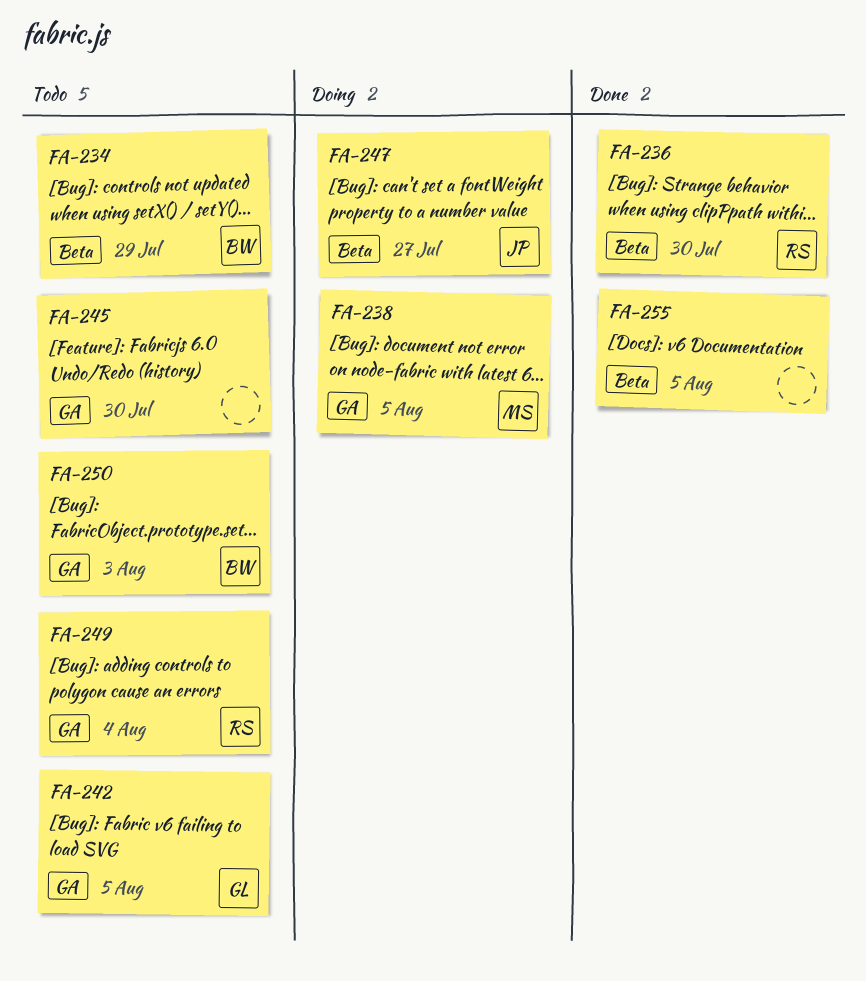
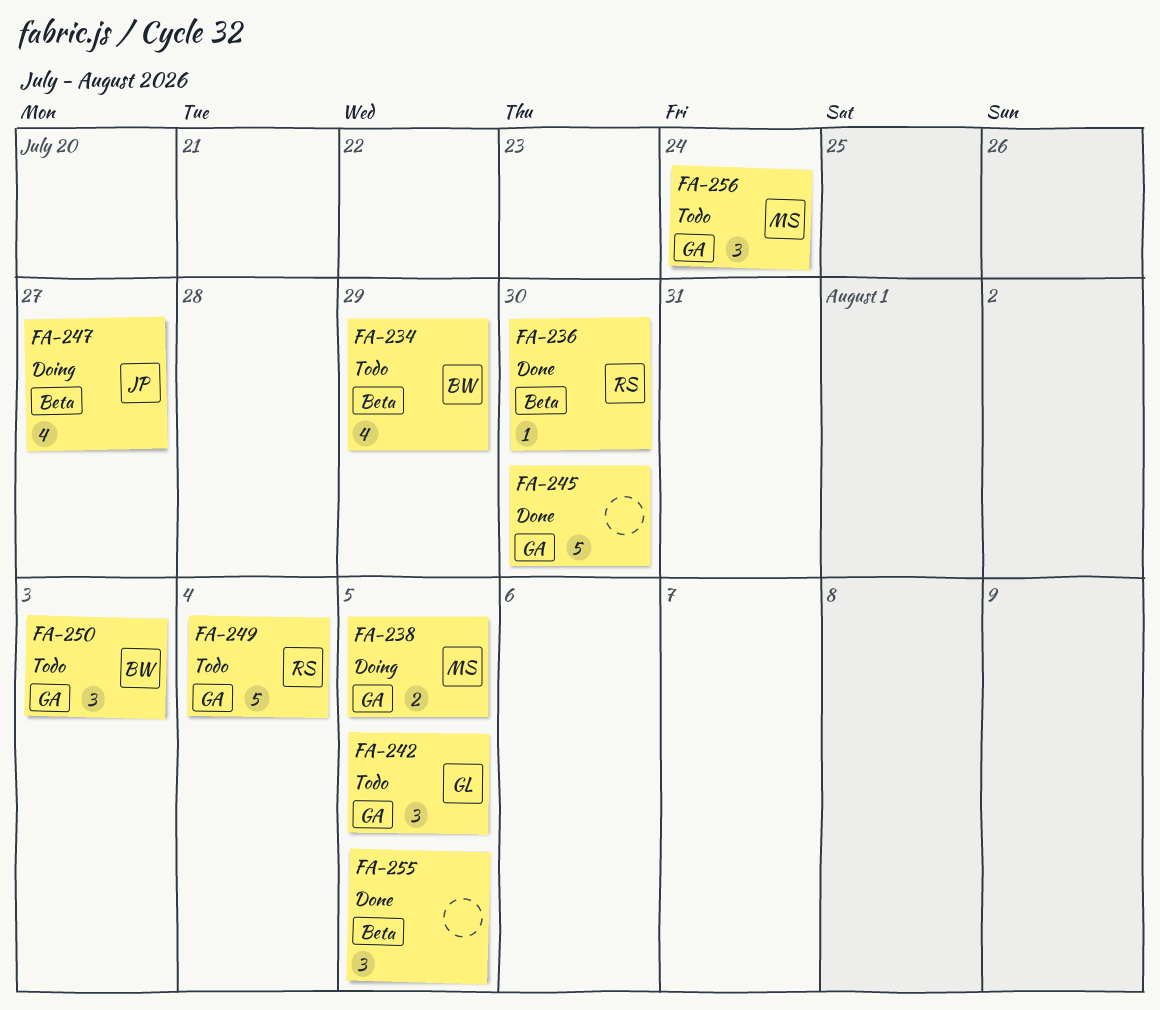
FA-245, status: Todo -> Done
FA-256: none -> present

